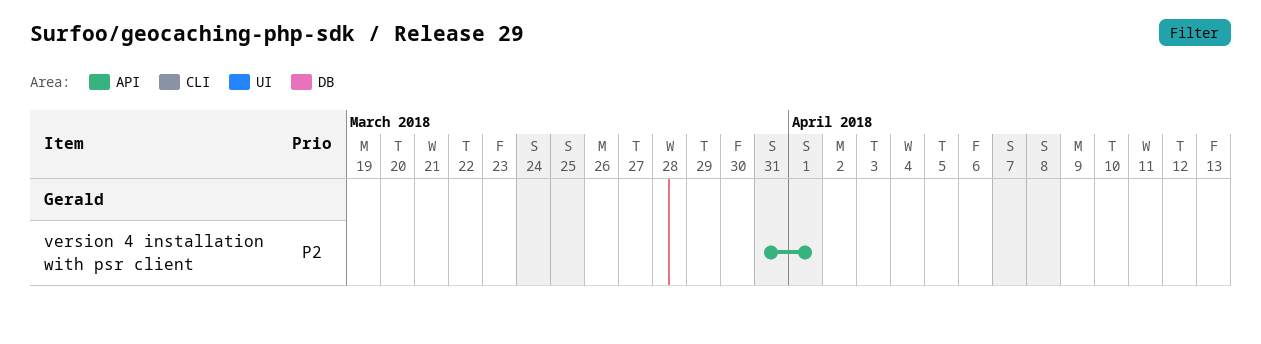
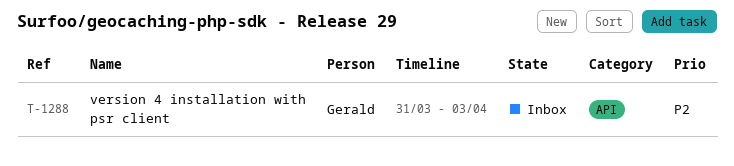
version 4 installation with psr client, due: Apr 1 -> Apr 3

